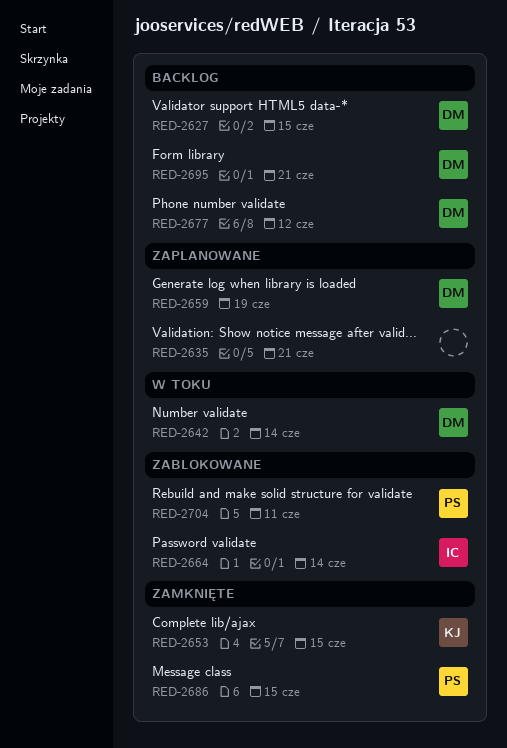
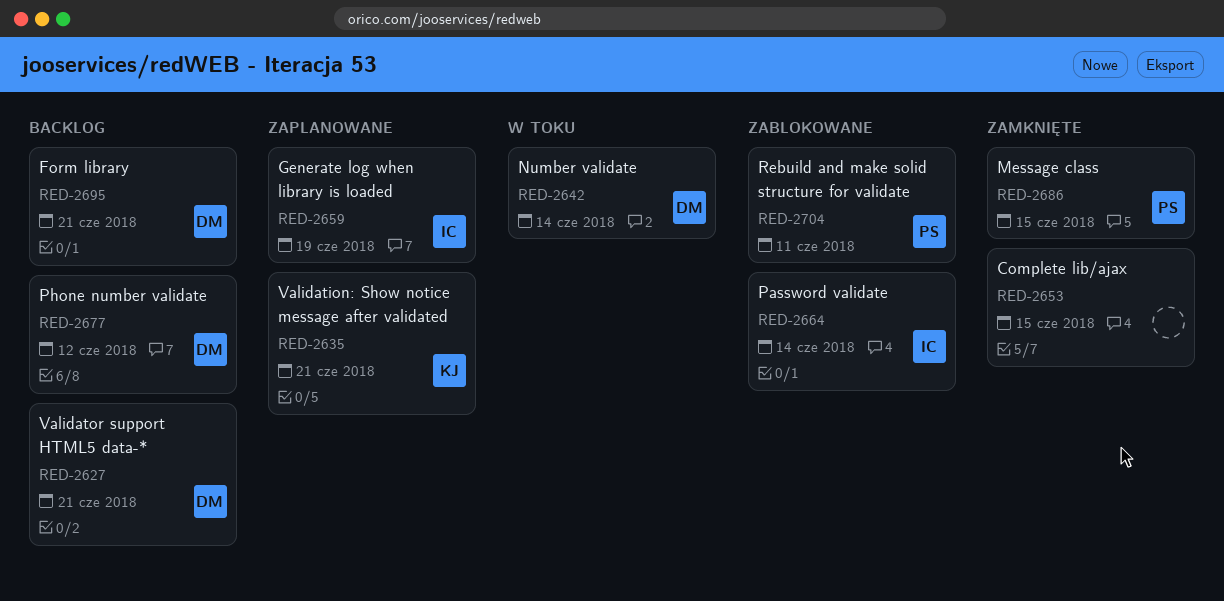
RED-2627, due: Jun 15 -> Jun 21
RED-2635, owner: none -> KJ
RED-2653, owner: KJ -> none
RED-2659, owner: DM -> IC

